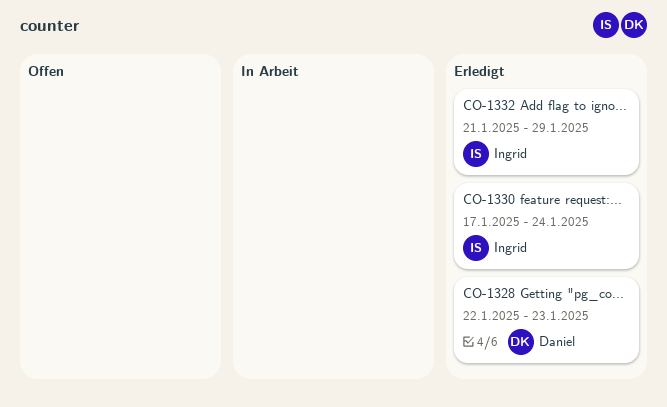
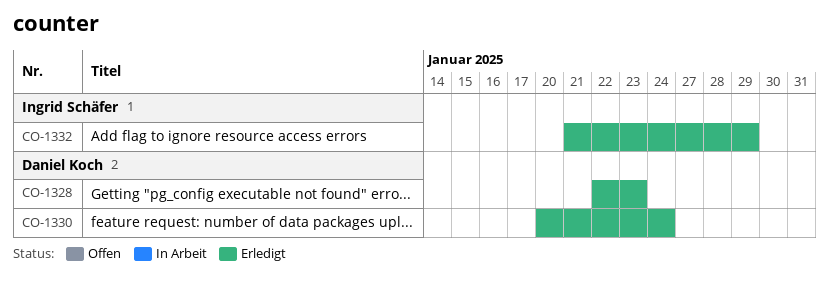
CO-1330, owner: Ingrid Schäfer -> Daniel Koch
CO-1330, start: Jan 17 -> Jan 20

